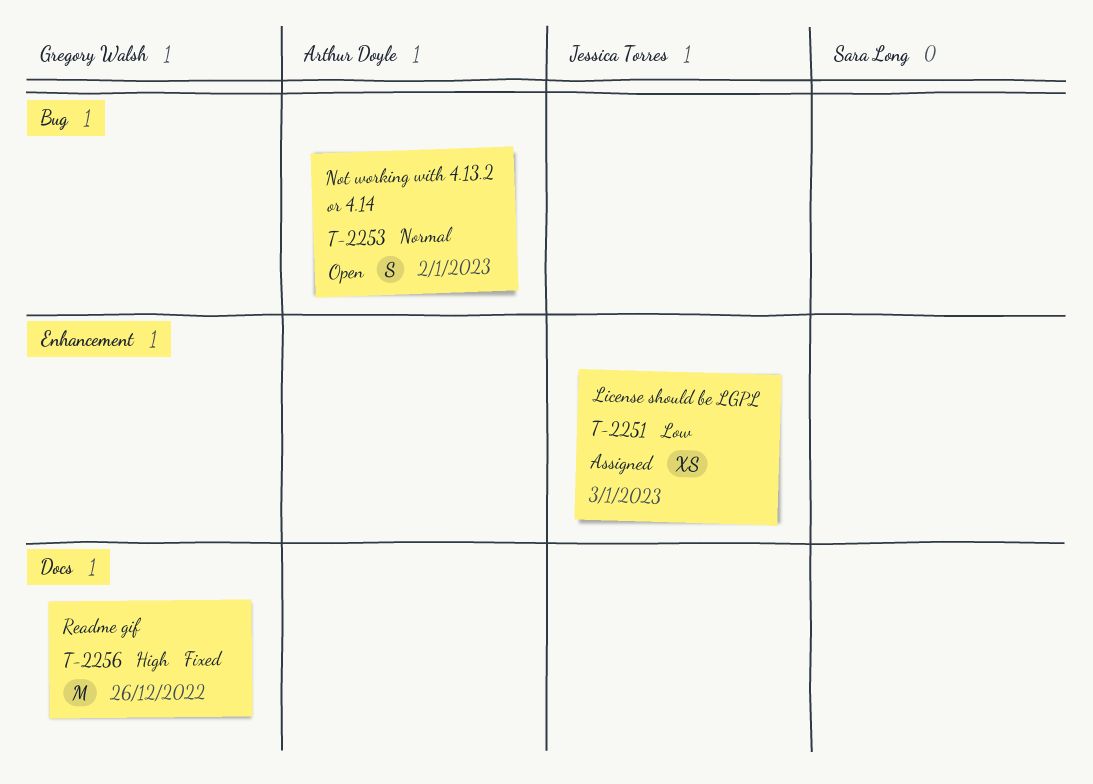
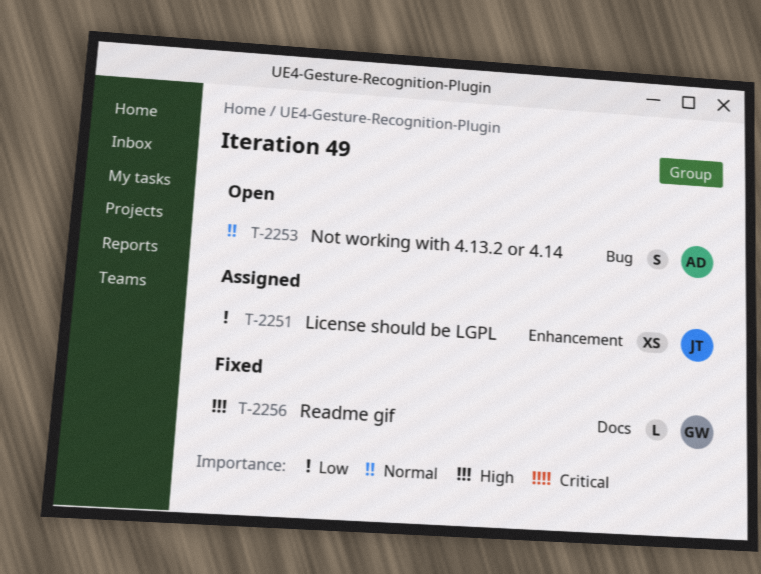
T-2256, estimate: M -> L

